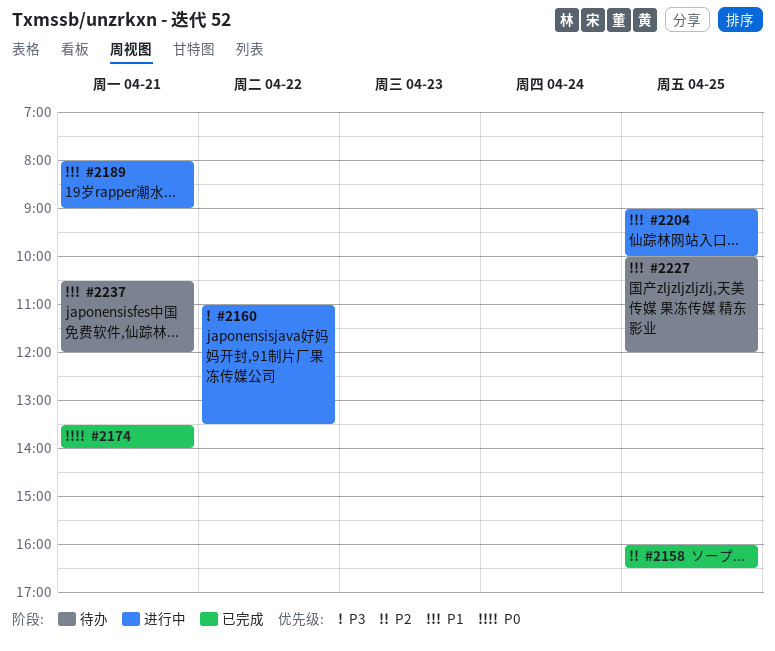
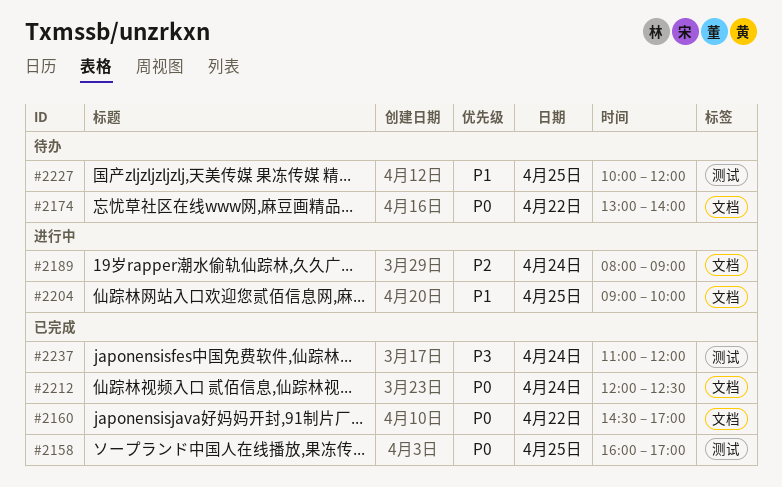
#2158, priority: P2 -> P0
#2158, ends: 16:30 -> 17:00
#2160, status: 进行中 -> 已完成
#2160, priority: P3 -> P0
#2160, begins: 11:00 -> 14:30
#2160, ends: 13:30 -> 17:00
#2174, status: 已完成 -> 待办
#2174, day: Apr 21 -> Apr 22
#2174, begins: 13:30 -> 13:00
#2189, priority: P1 -> P2
#2189, day: Apr 21 -> Apr 24
#2212: none -> present
#2237, status: 待办 -> 已完成
#2237, priority: P1 -> P3
#2237, day: Apr 21 -> Apr 24
#2237, begins: 10:30 -> 11:00

